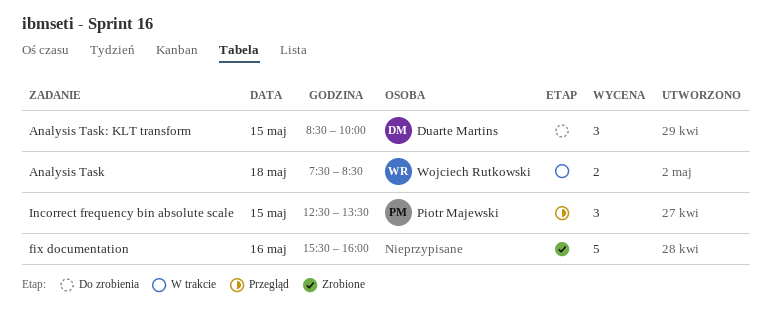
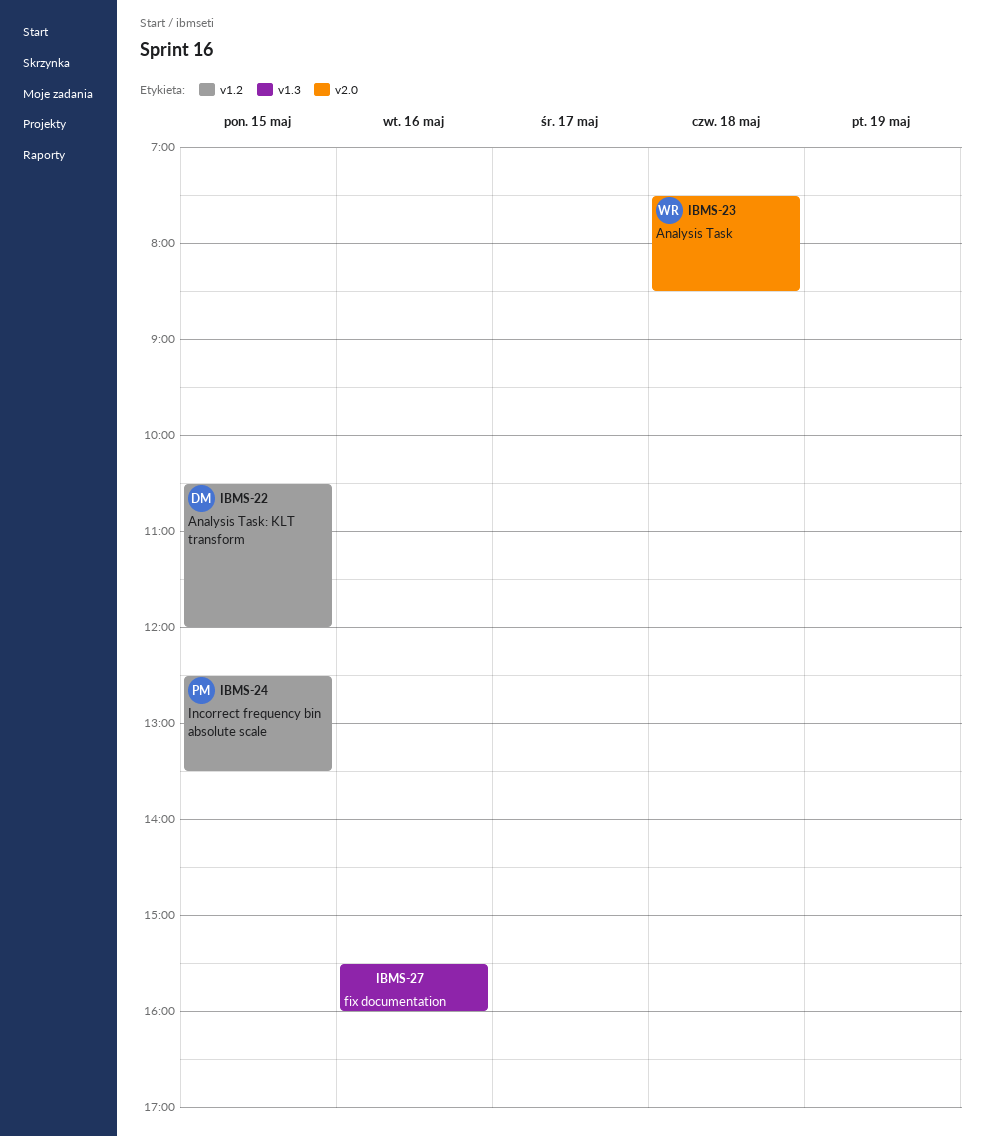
Analysis Task: KLT transform, begins: 08:30 -> 10:30
Analysis Task: KLT transform, ends: 10:00 -> 12:00

